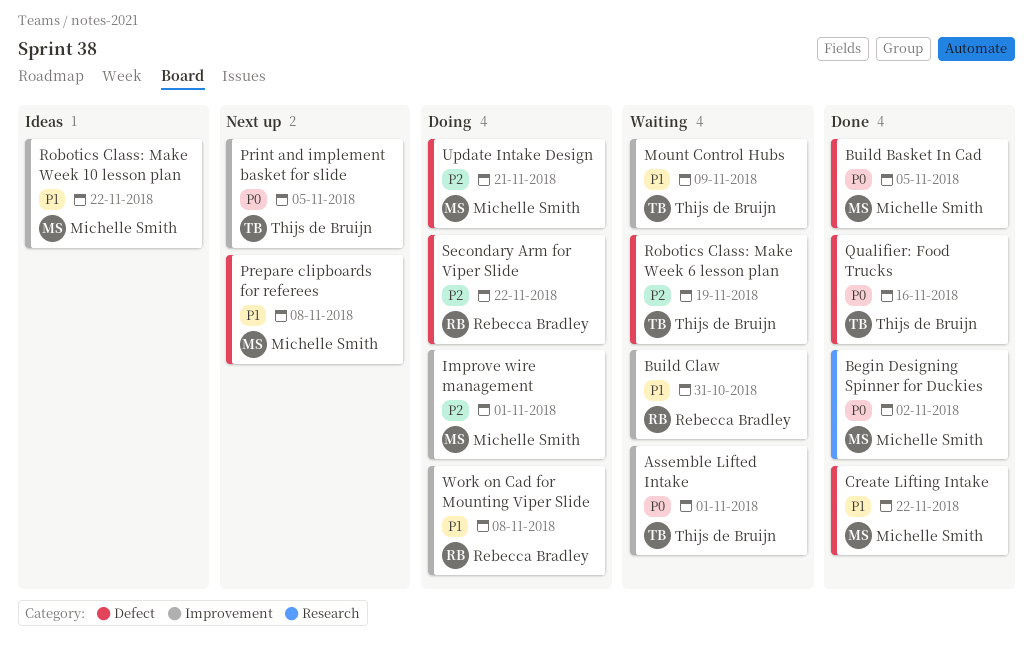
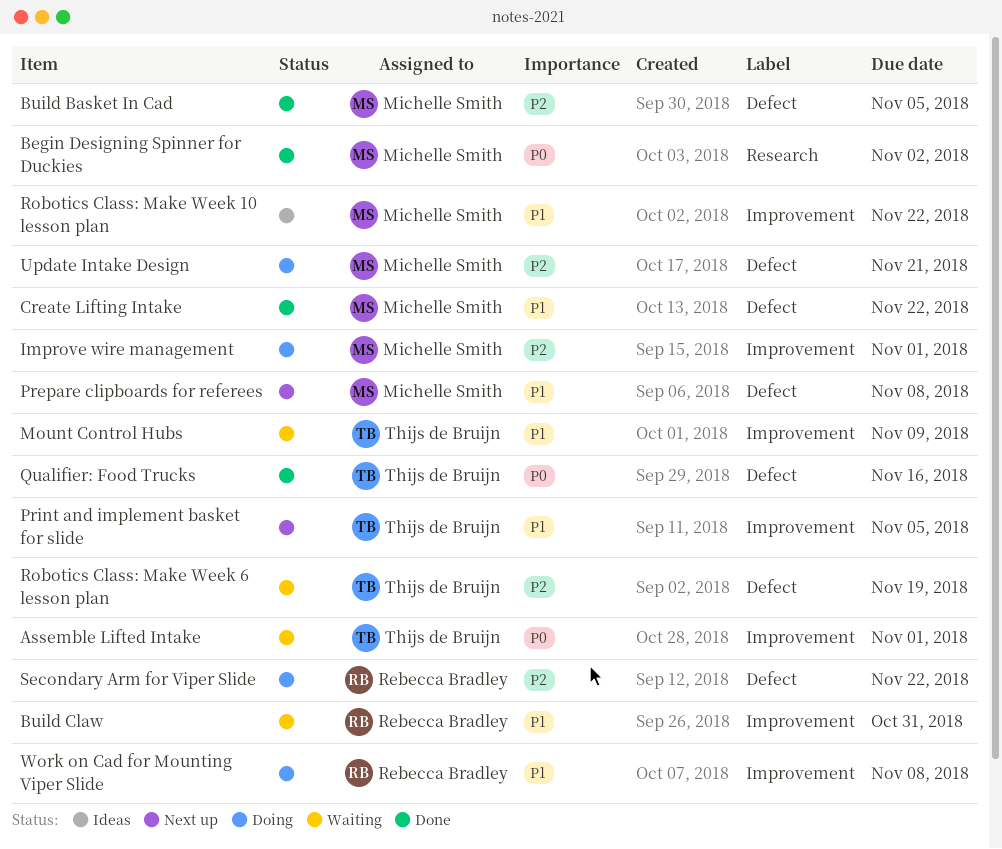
Build Basket In Cad, priority: P0 -> P2
Print and implement basket for slide, priority: P0 -> P1

